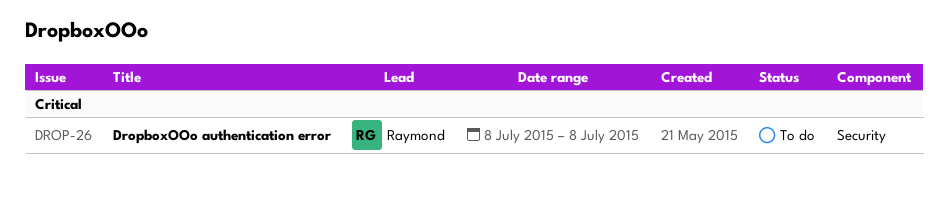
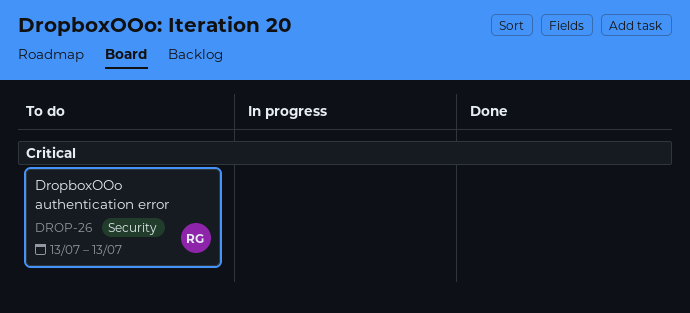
DROP-26, start: Jul 8 -> Jul 13
DROP-26, due: Jul 8 -> Jul 13

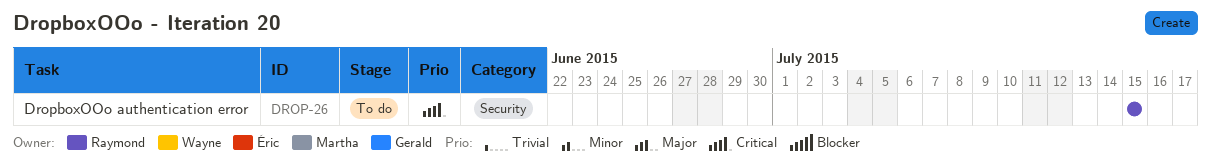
DROP-26, start: Jul 13 -> Jul 15
DROP-26, due: Jul 13 -> Jul 15

